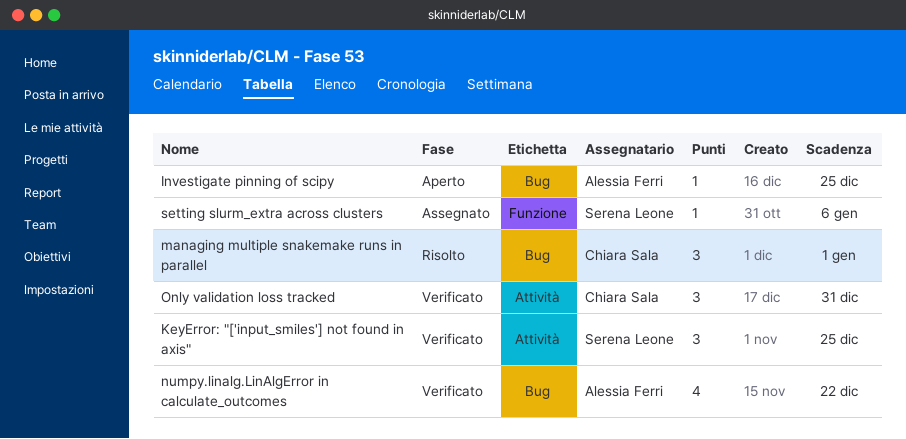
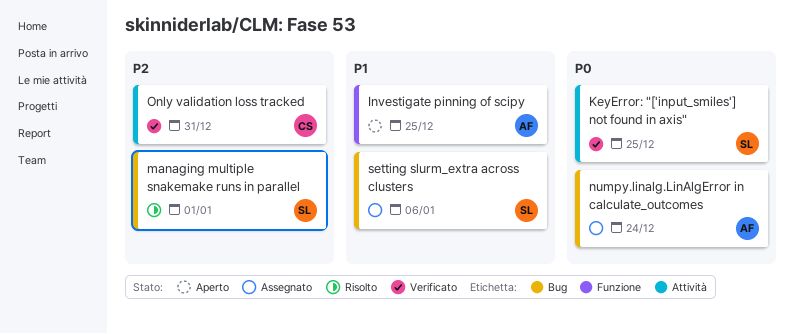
Investigate pinning of scipy, label: Bug -> Funzione
managing multiple snakemake runs in parallel, owner: Chiara Sala -> Serena Leone
numpy.linalg.LinAlgError in calculate_outcomes, status: Verificato -> Assegnato
numpy.linalg.LinAlgError in calculate_outcomes, due: Dec 22 -> Dec 24
setting slurm_extra across clusters, label: Funzione -> Bug

